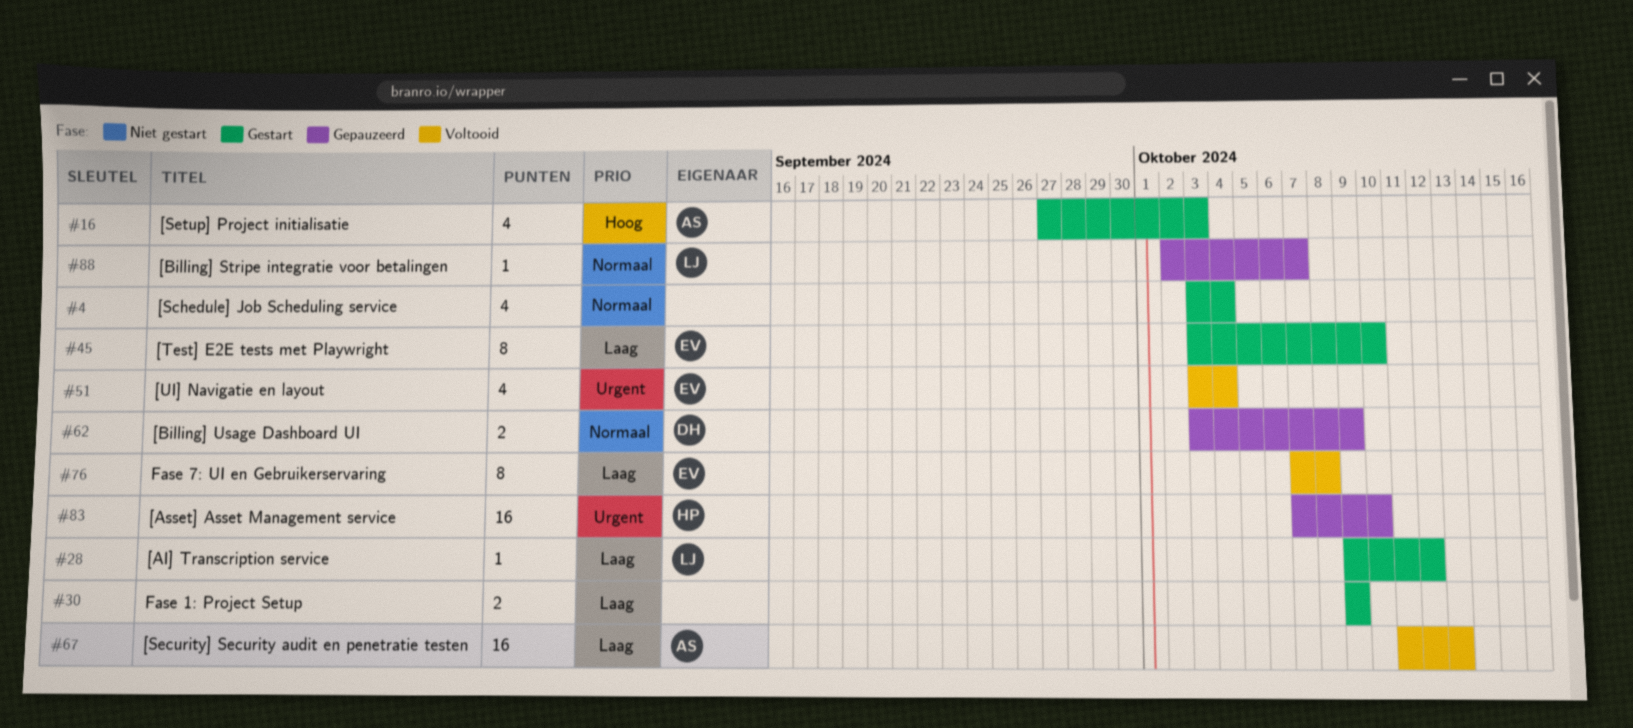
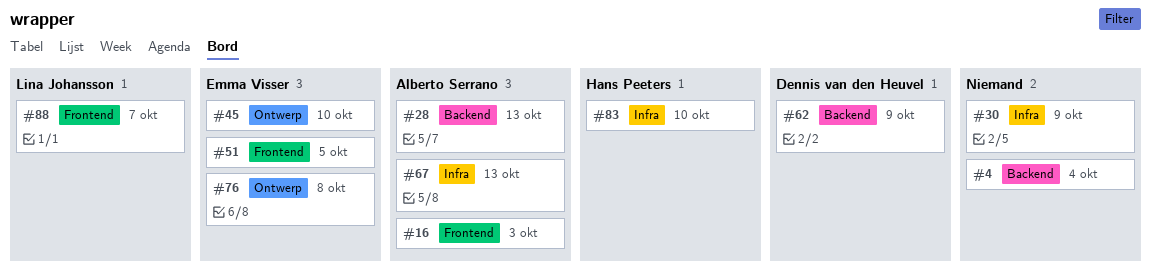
#28, owner: Lina Johansson -> Alberto Serrano
#28, due: Oct 12 -> Oct 13
#51, due: Oct 4 -> Oct 5

